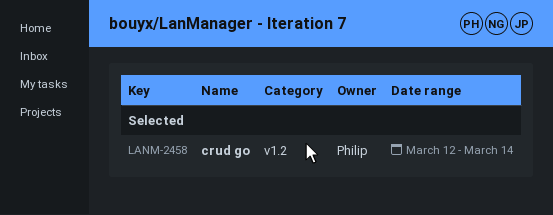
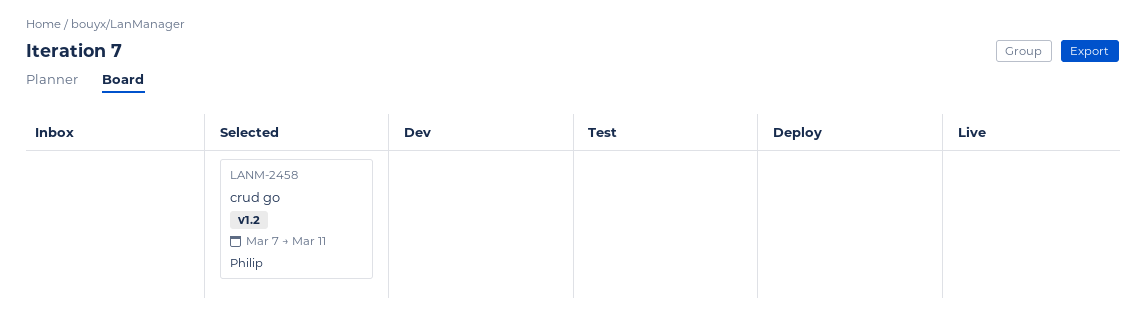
LANM-2458, start: Mar 12 -> Mar 7
LANM-2458, due: Mar 14 -> Mar 11

